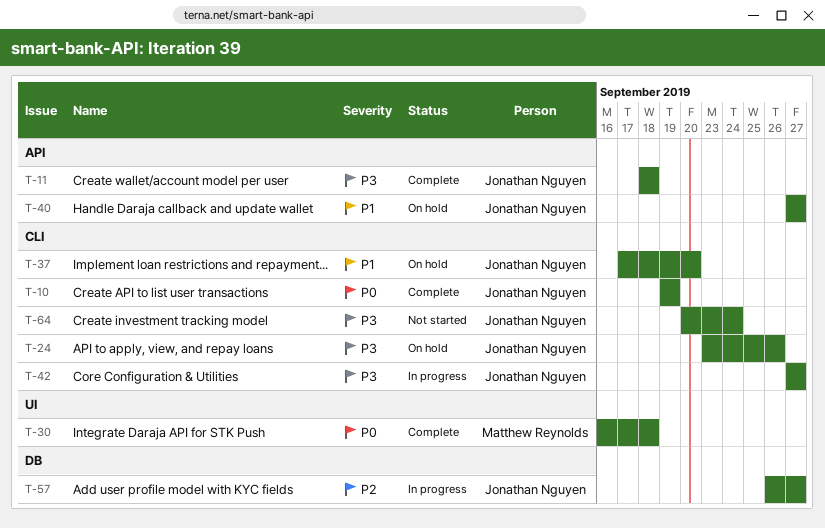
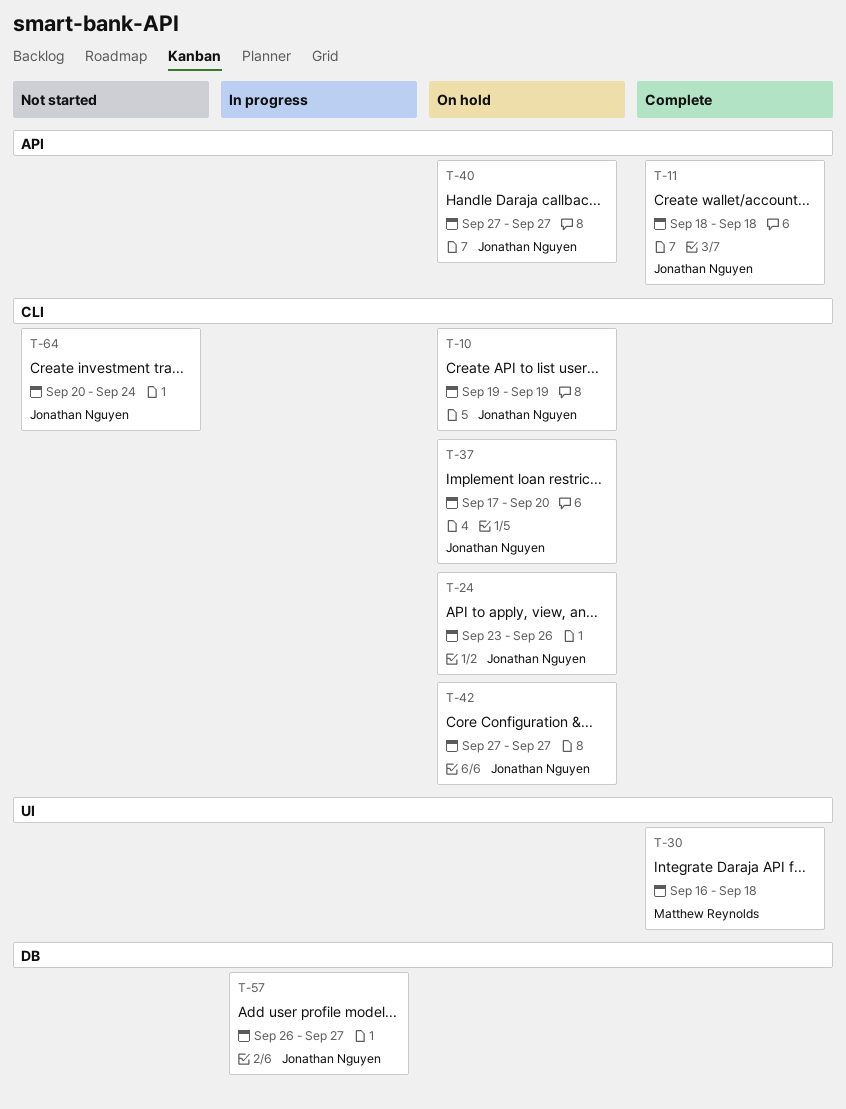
T-10, status: Complete -> On hold
T-42, status: In progress -> On hold

